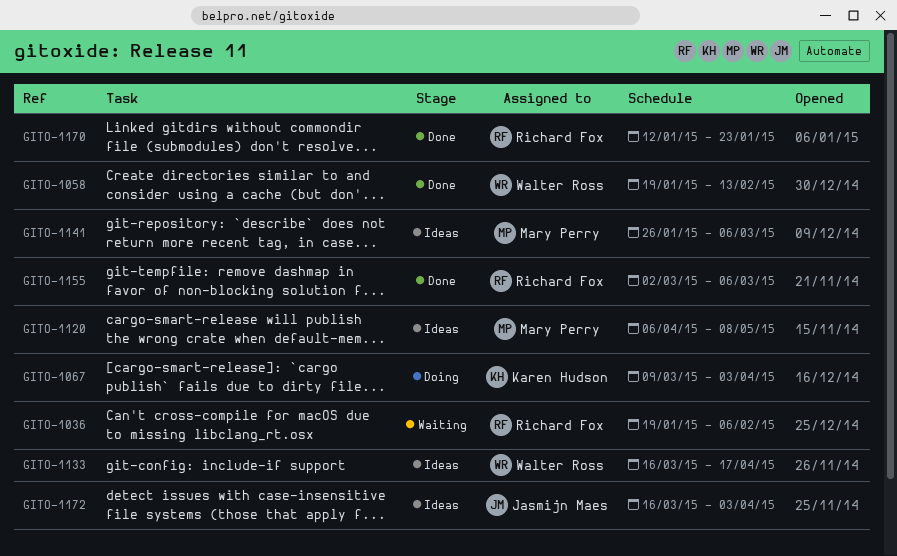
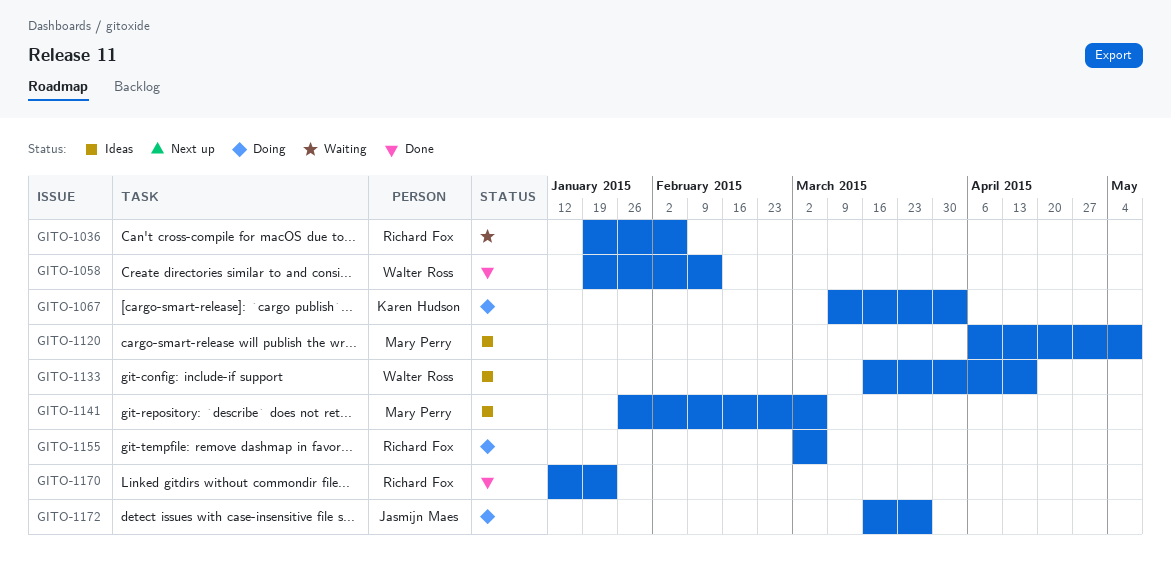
GITO-1155, status: Done -> Doing
GITO-1172, status: Ideas -> Doing
GITO-1172, due: Apr 3 -> Mar 27

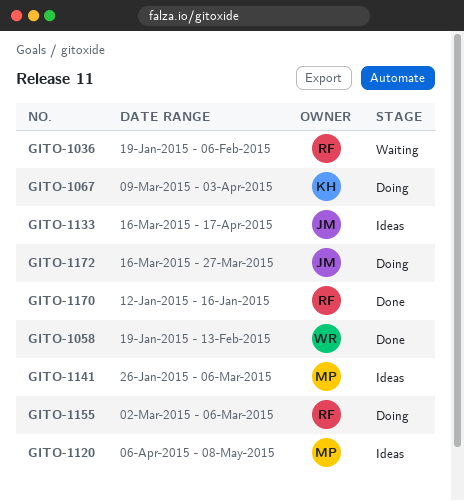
GITO-1133, owner: Walter Ross -> Jasmijn Maes
GITO-1170, due: Jan 23 -> Jan 16

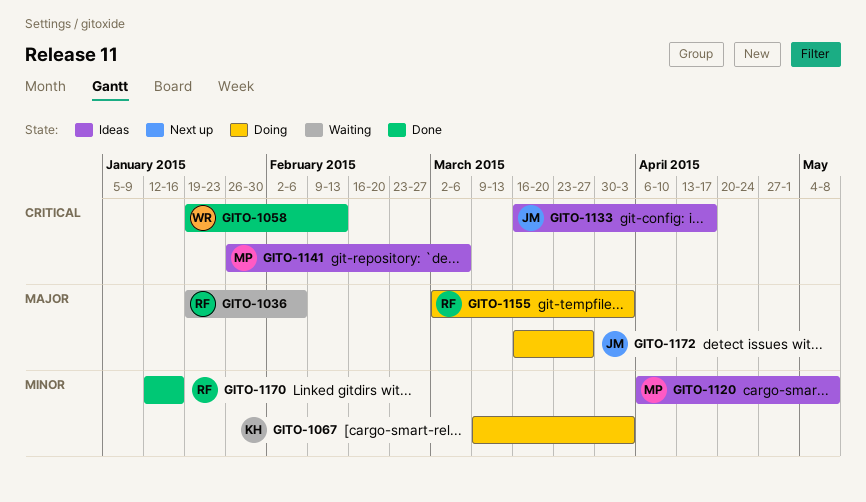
GITO-1155, due: Mar 6 -> Apr 3

